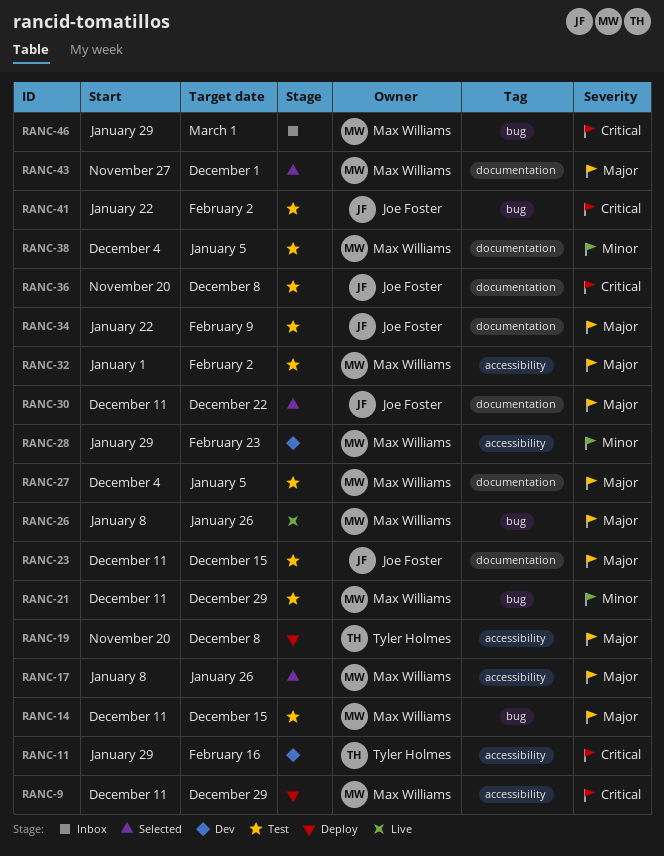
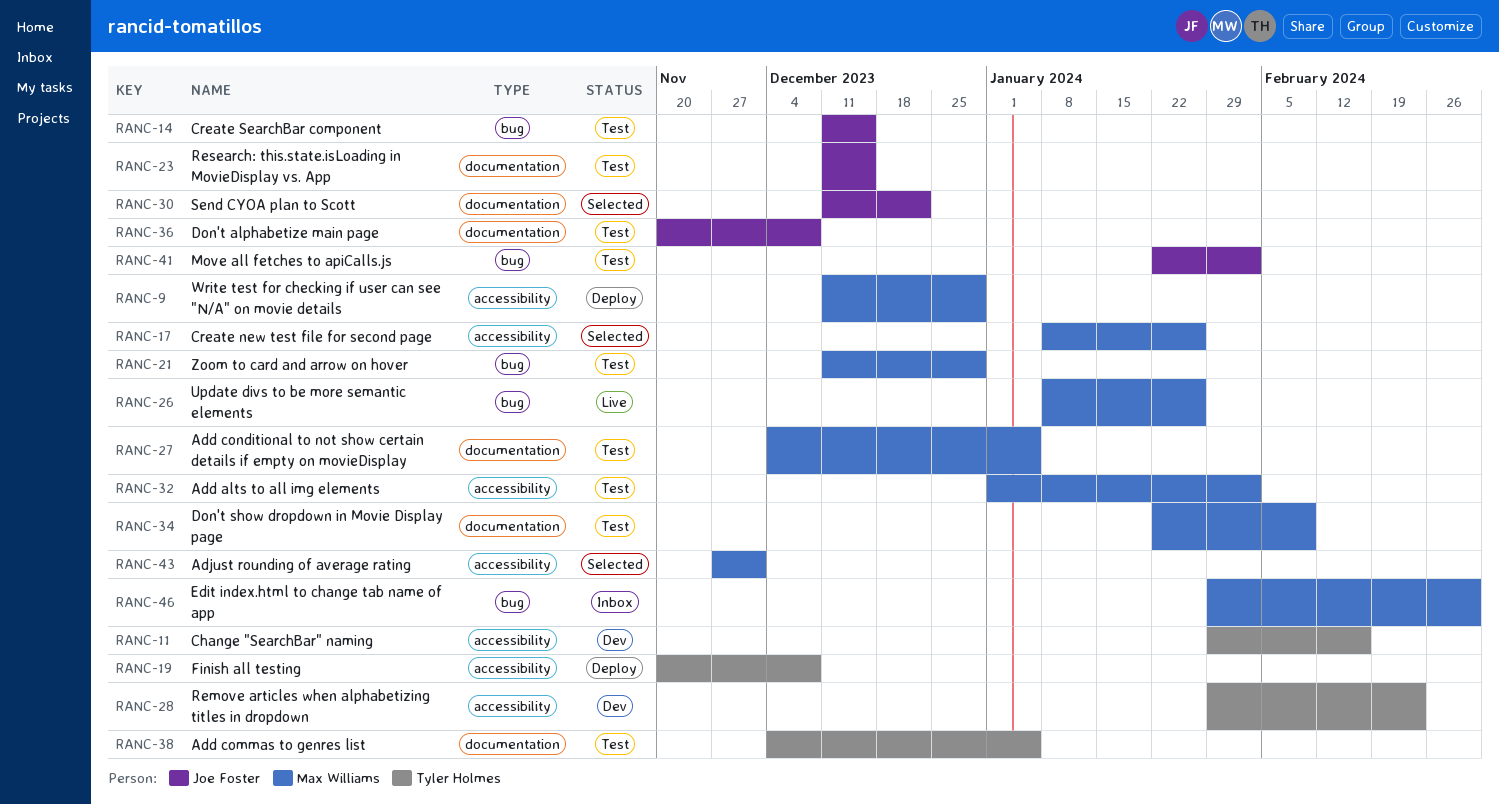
RANC-14, owner: Max Williams -> Joe Foster
RANC-28, owner: Max Williams -> Tyler Holmes
RANC-34, owner: Joe Foster -> Max Williams
RANC-38, owner: Max Williams -> Tyler Holmes
RANC-43, label: documentation -> accessibility

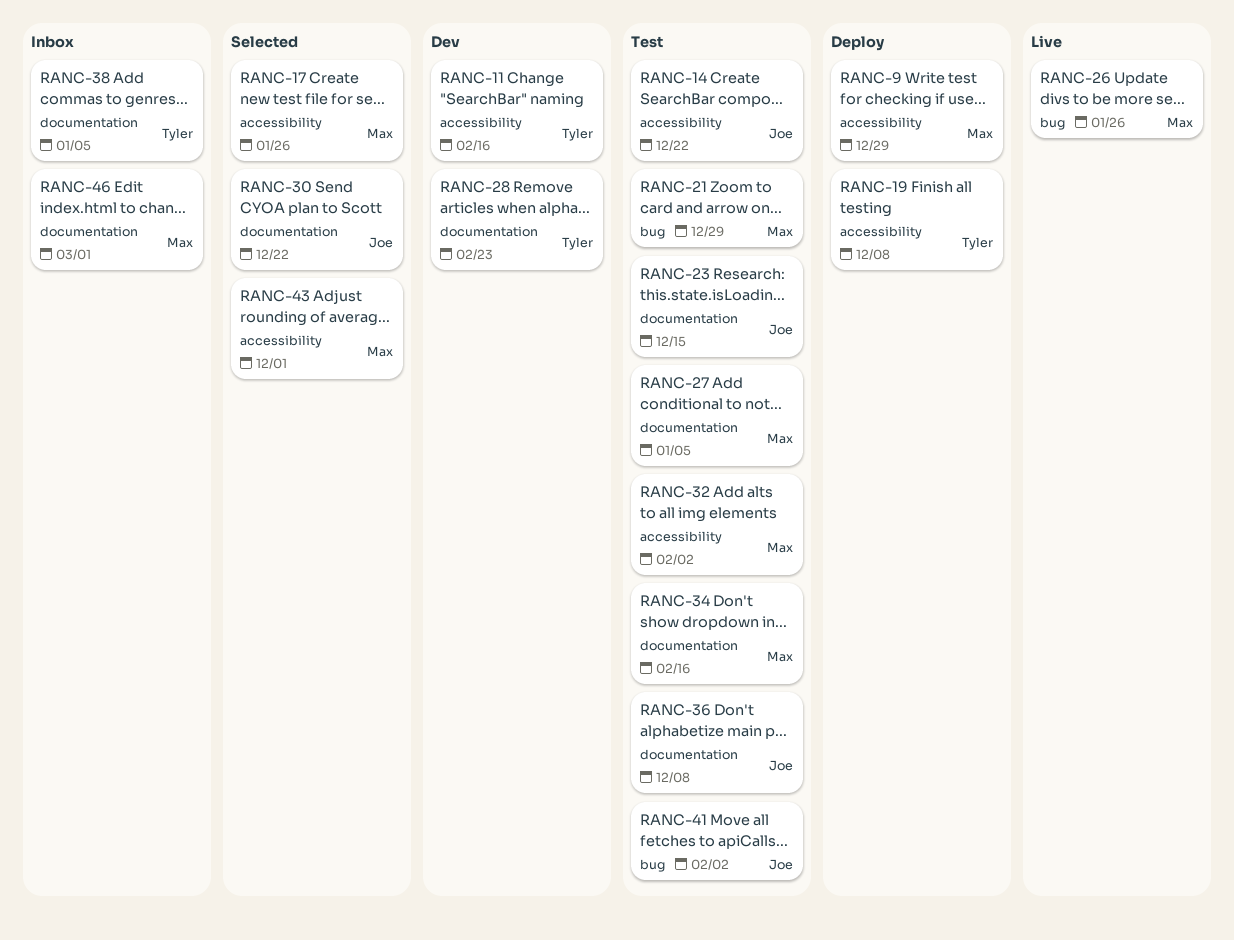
RANC-14, label: bug -> accessibility
RANC-14, due: Dec 15 -> Dec 22
RANC-28, label: accessibility -> documentation
RANC-34, due: Feb 9 -> Feb 16
RANC-38, status: Test -> Inbox
RANC-46, label: bug -> documentation

